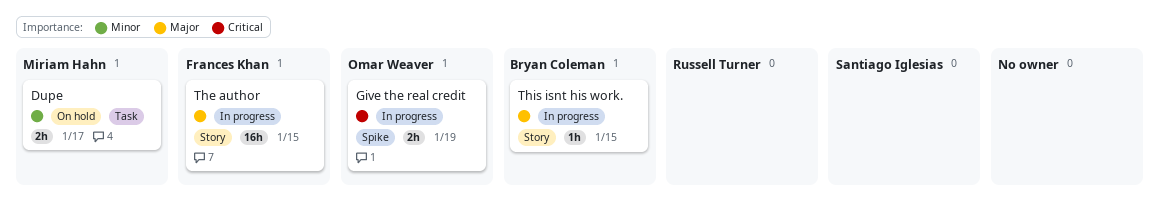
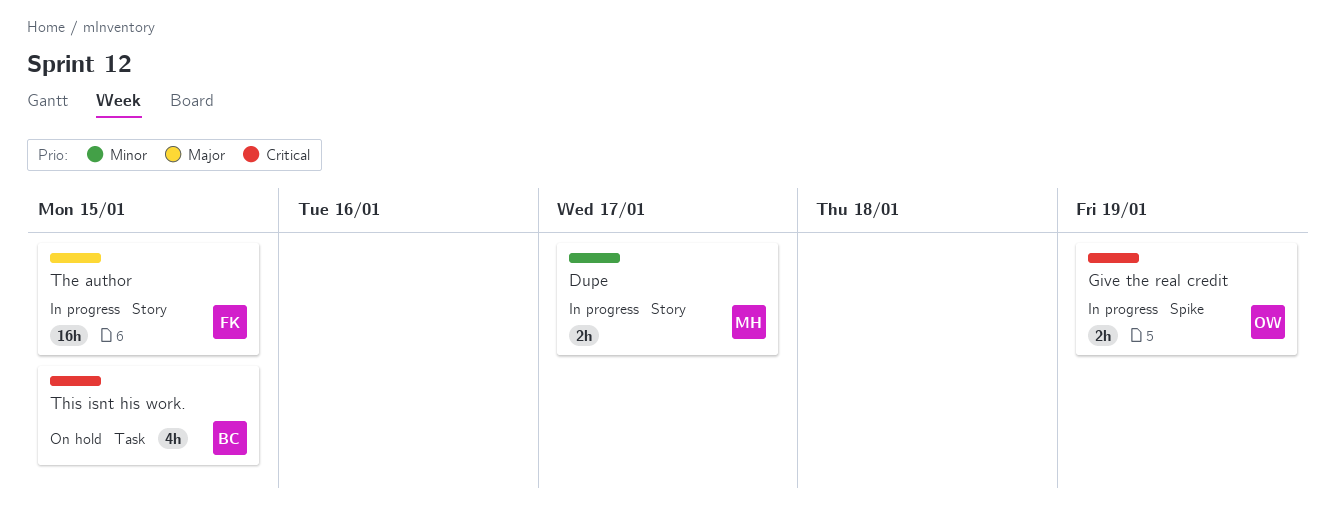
Dupe, status: On hold -> In progress
Dupe, label: Task -> Story
This isnt his work., status: In progress -> On hold
This isnt his work., priority: Major -> Critical
This isnt his work., label: Story -> Task
This isnt his work., estimate: 1h -> 4h

